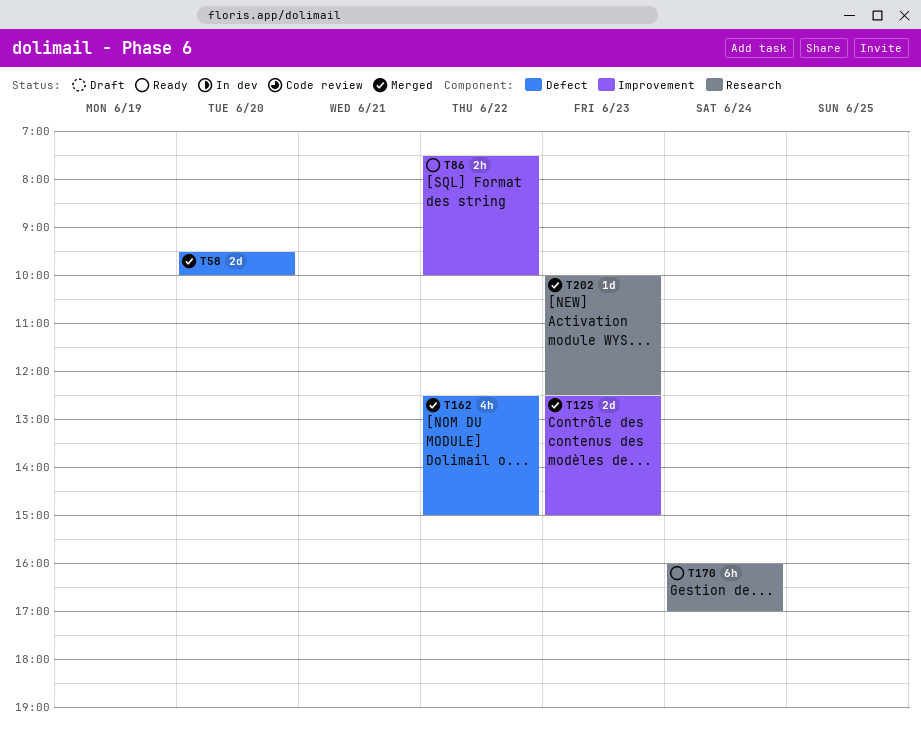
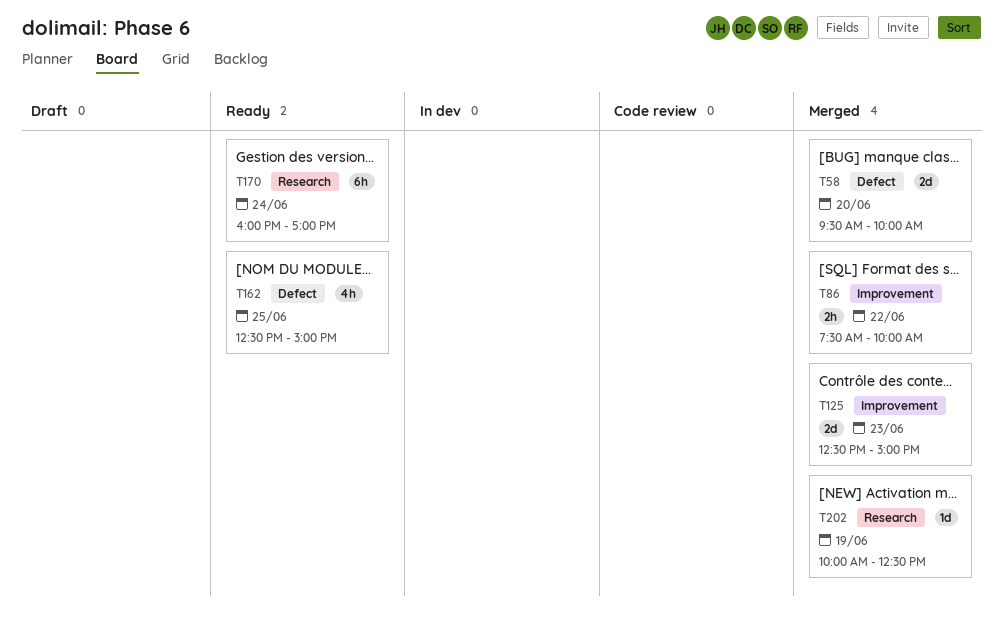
T86, status: Ready -> Merged
T162, status: Merged -> Ready
T162, day: Jun 22 -> Jun 25
T202, day: Jun 23 -> Jun 19

